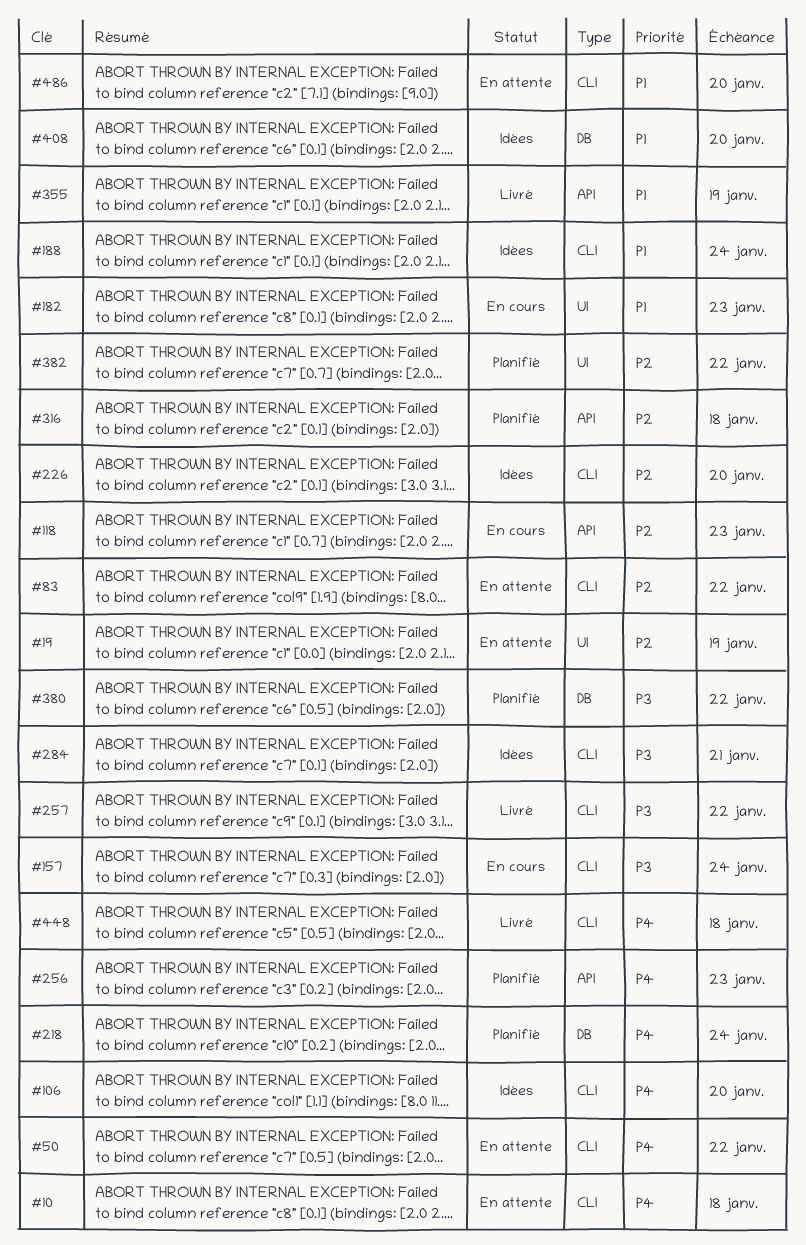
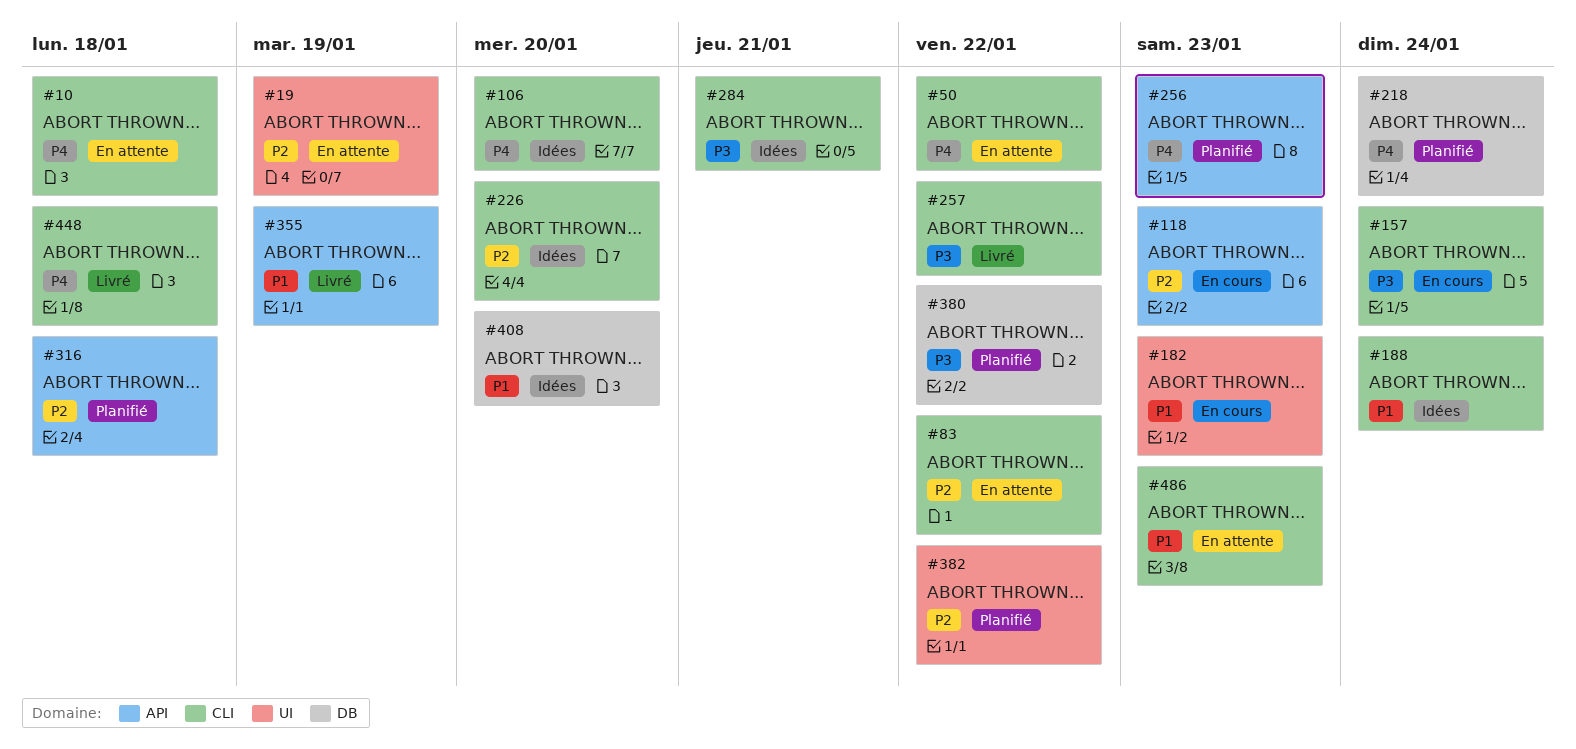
#486, due: Jan 20 -> Jan 23

